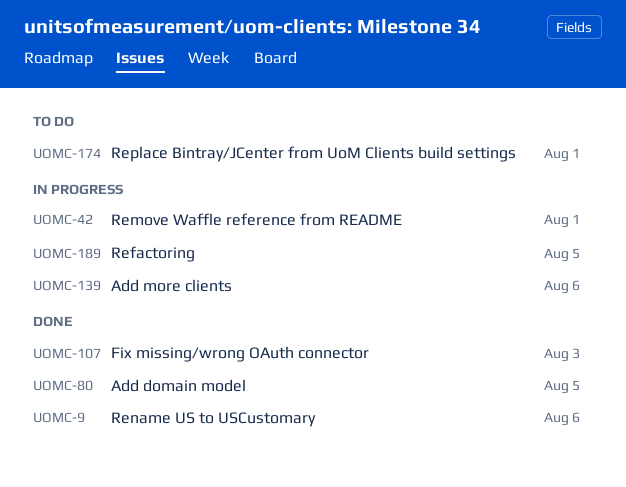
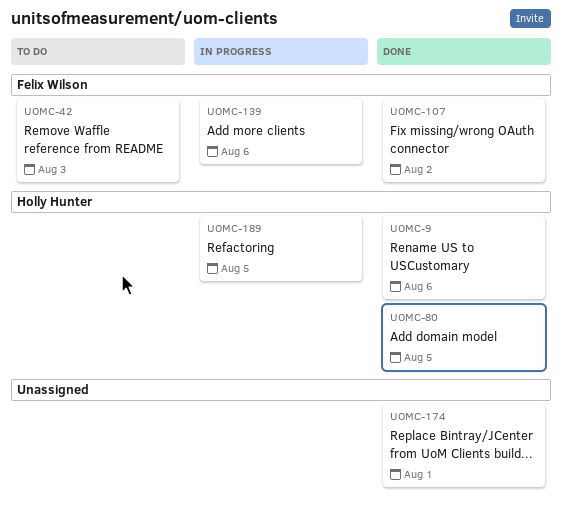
UOMC-42, status: In progress -> To do
UOMC-42, due: Aug 1 -> Aug 3
UOMC-107, due: Aug 3 -> Aug 2
UOMC-174, status: To do -> Done

